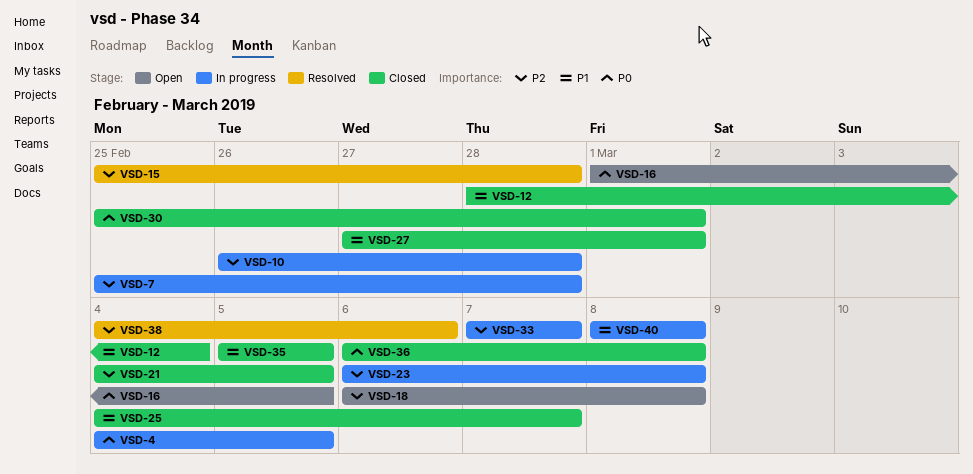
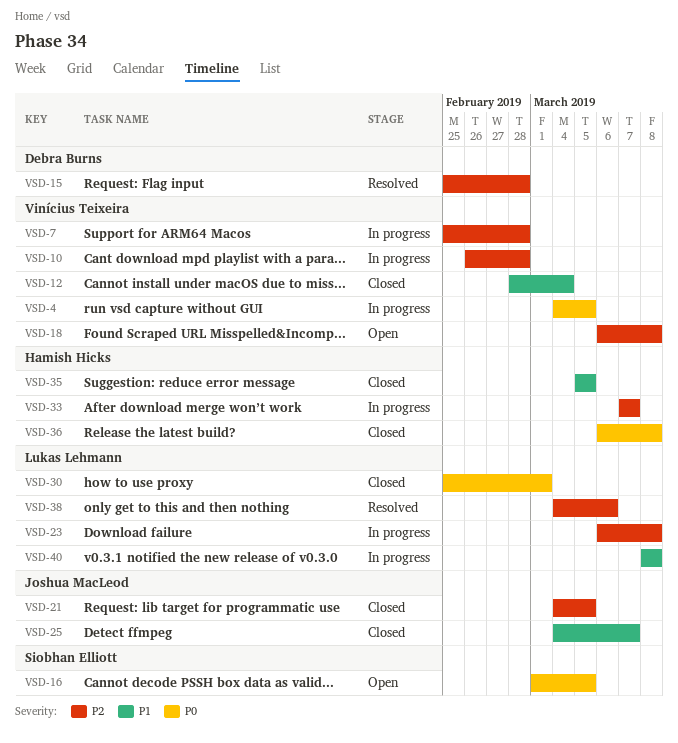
VSD-27: present -> none

